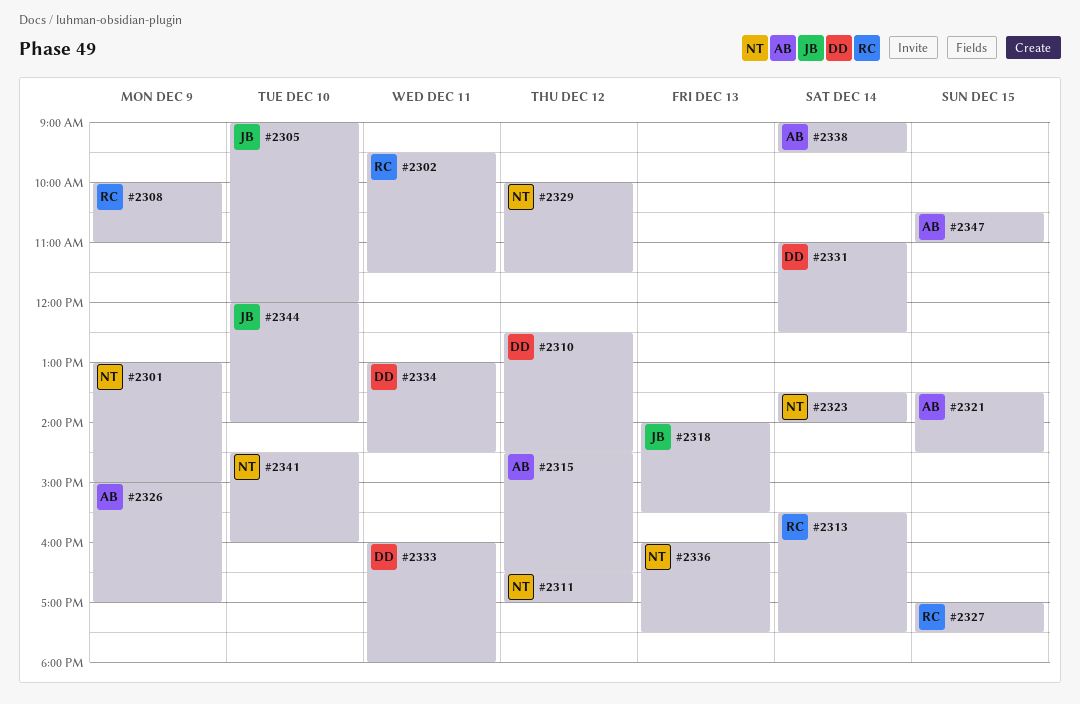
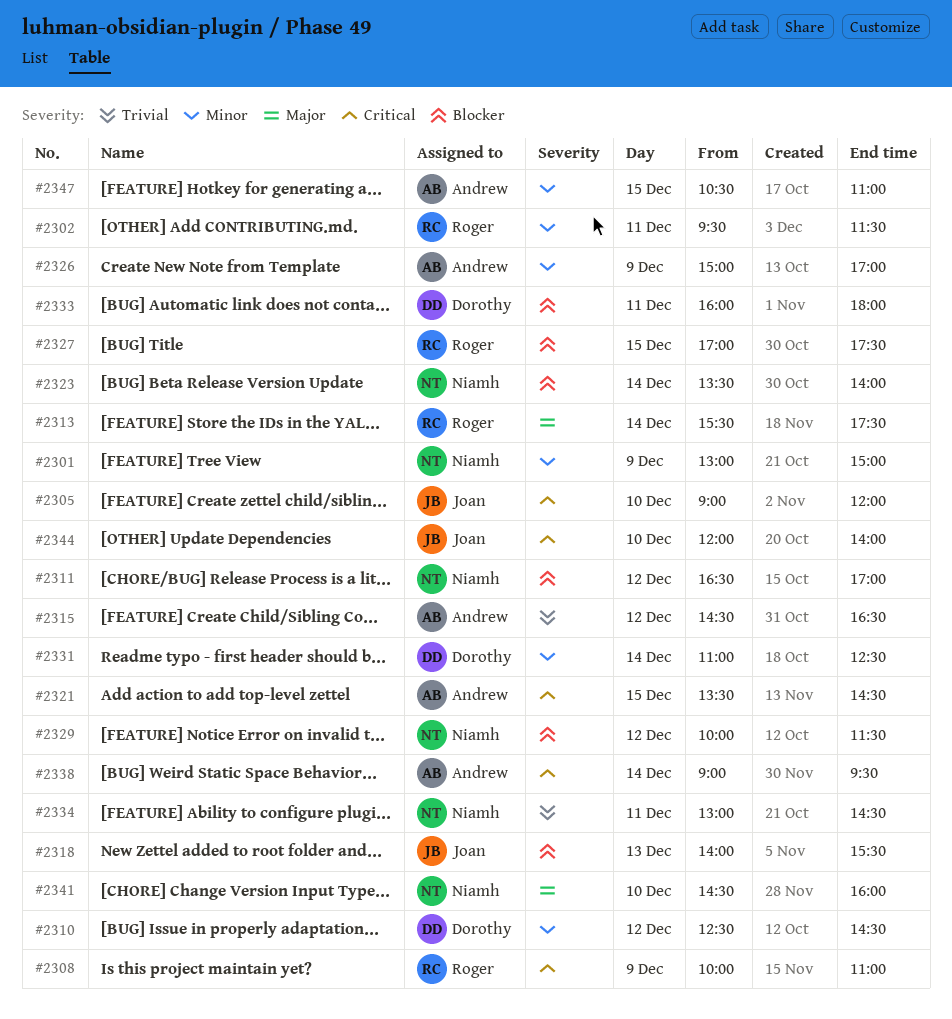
#2334, owner: Dorothy -> Niamh
#2336: present -> none

